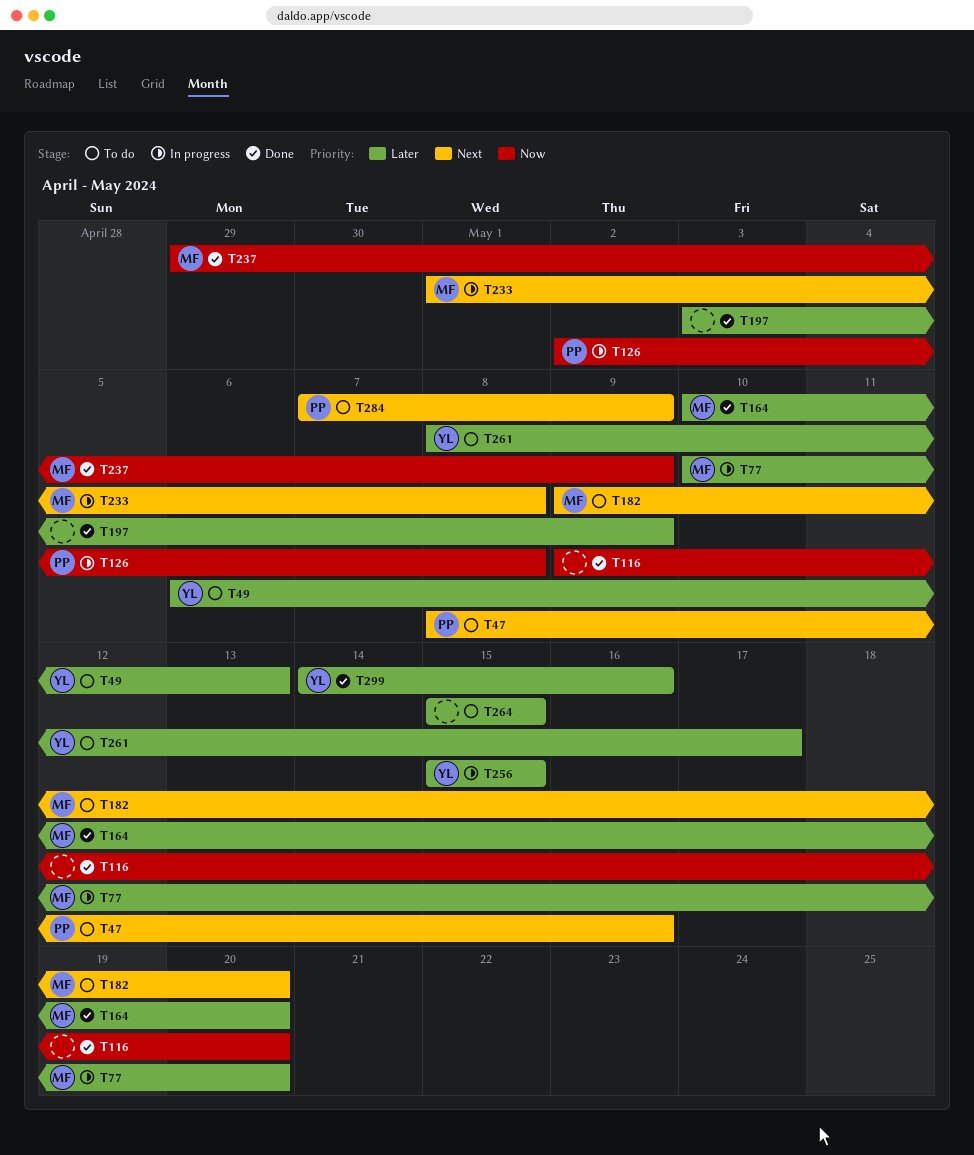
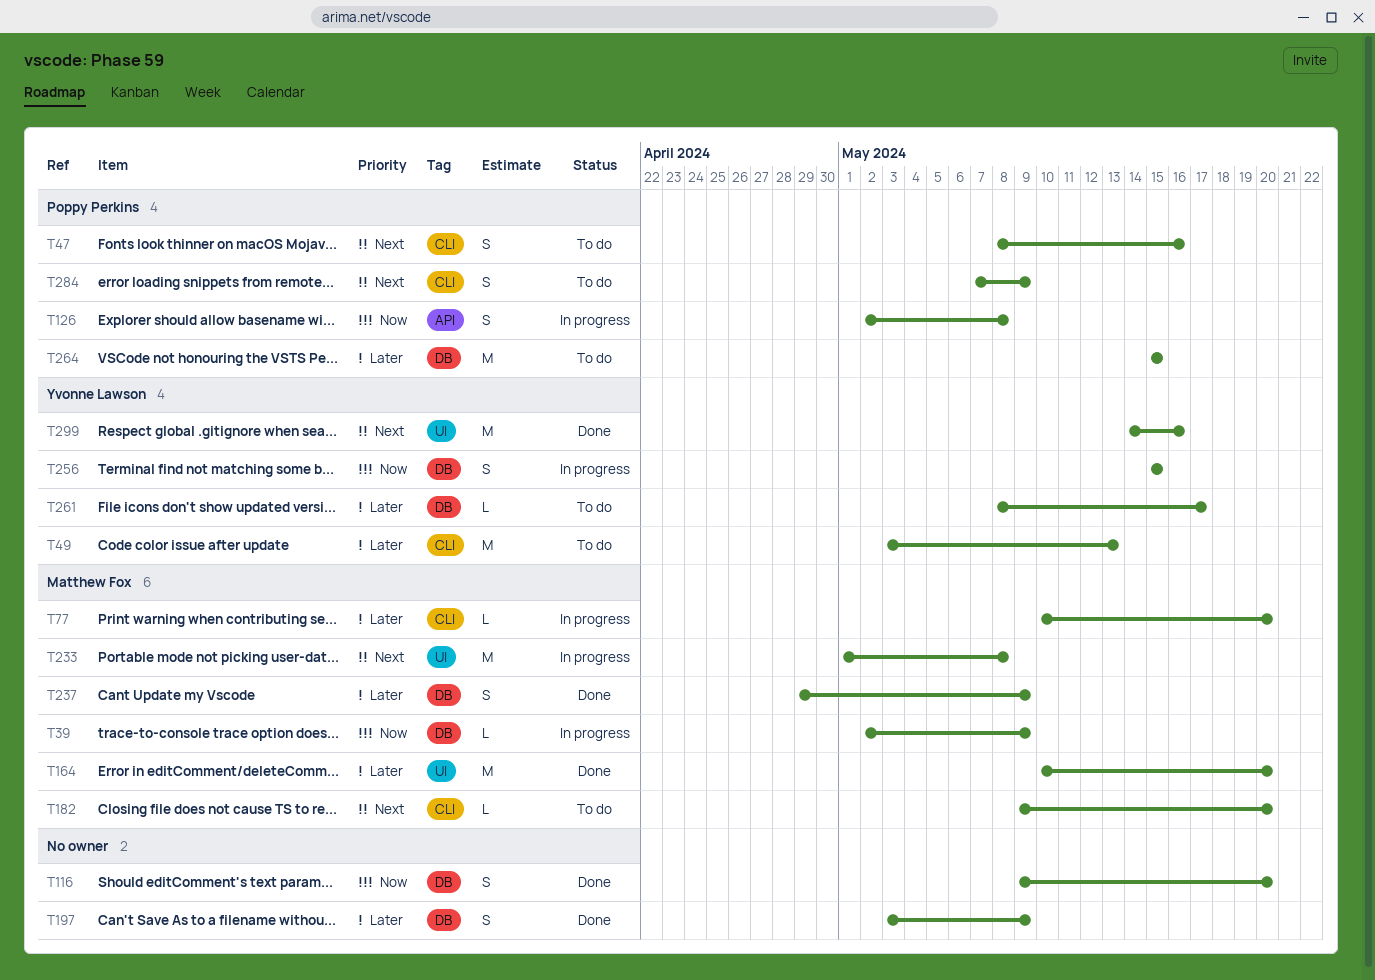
T39: none -> present
T49, start: May 6 -> May 3
T237, priority: Now -> Later
T256, priority: Later -> Now
T264, owner: none -> Poppy Perkins
T299, priority: Later -> Next

